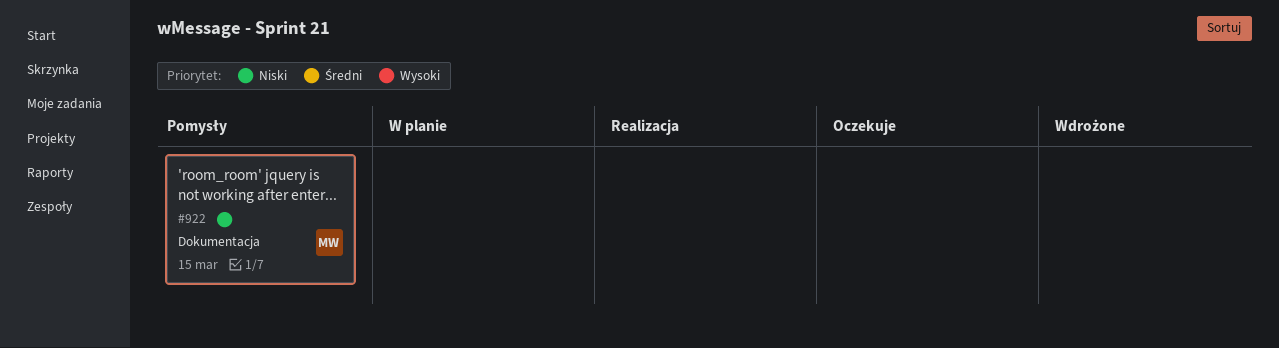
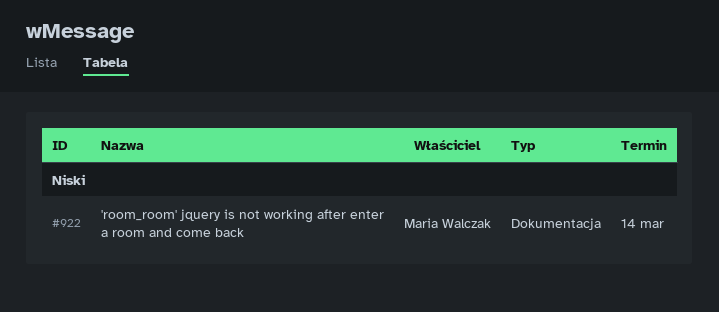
#922, due: Mar 15 -> Mar 14

